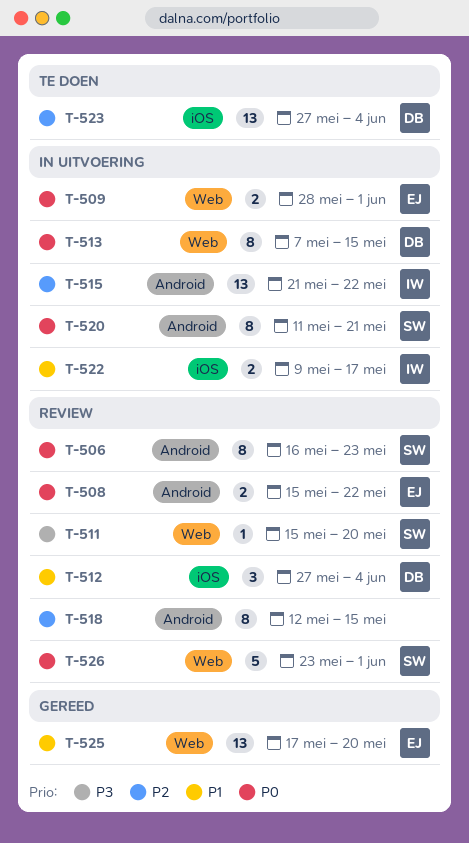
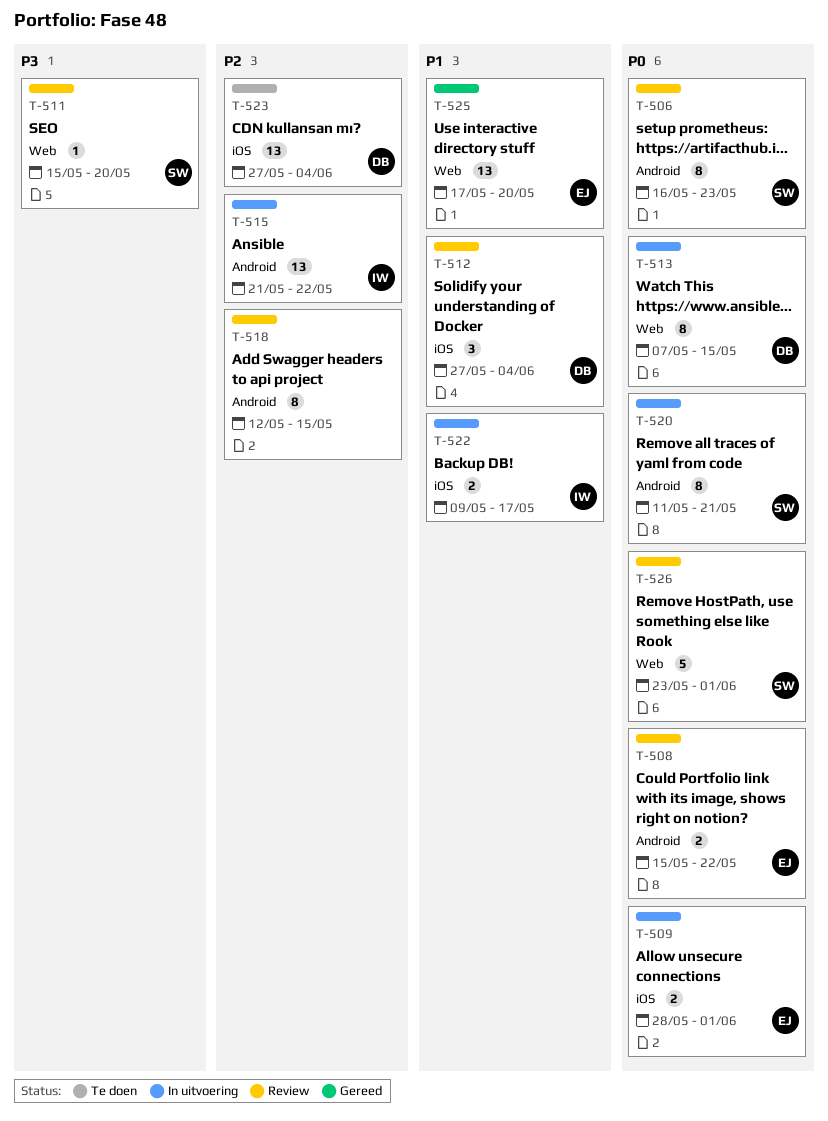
T-509, label: Web -> iOS

